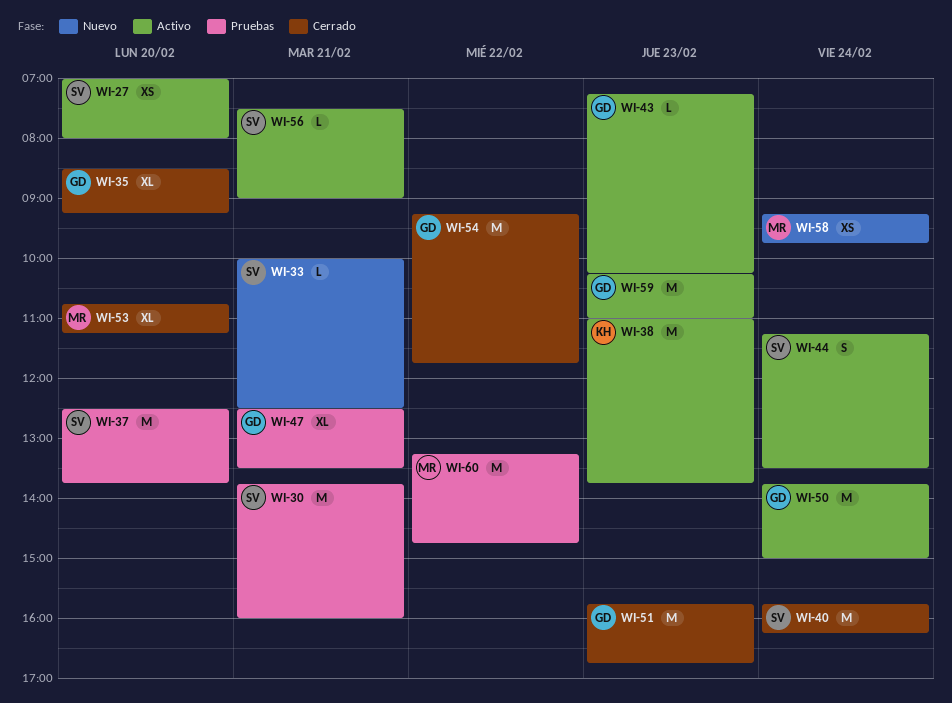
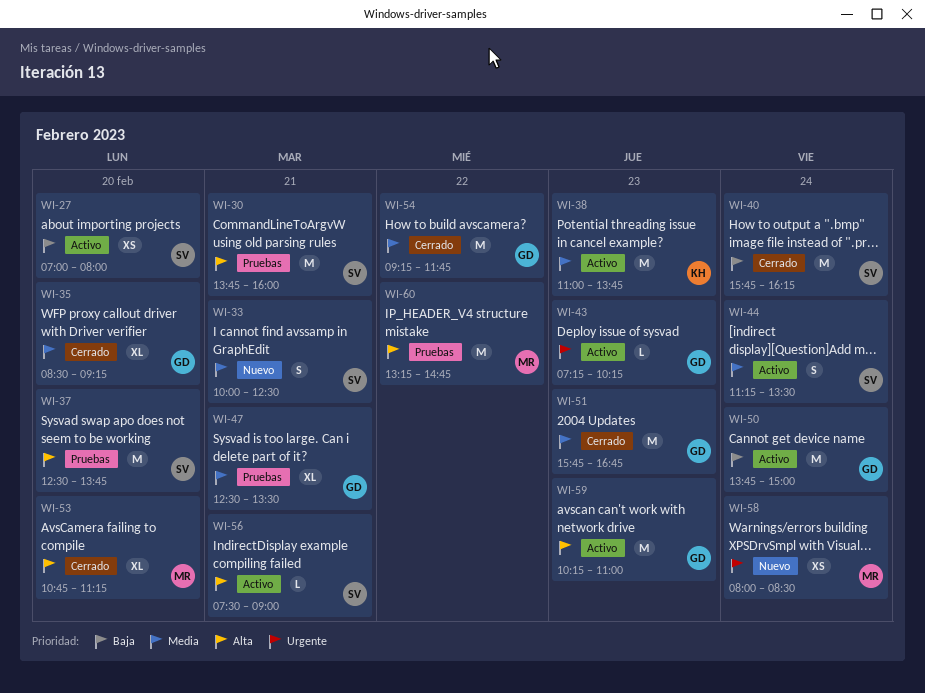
WI-33, estimate: L -> S
WI-58, begins: 09:15 -> 08:00
WI-58, ends: 09:45 -> 08:30

